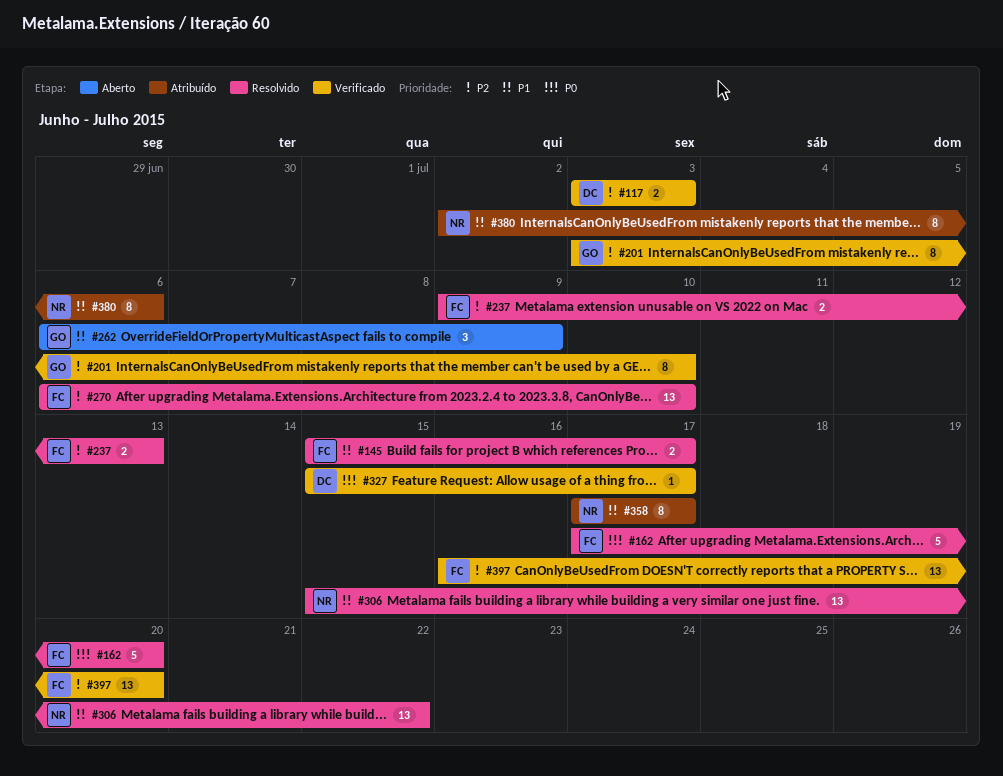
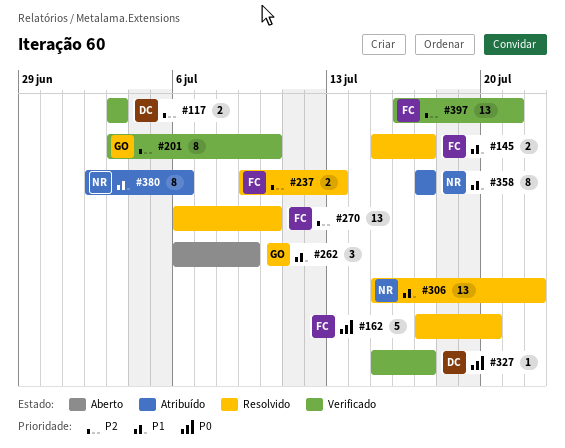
#397, due: Jul 20 -> Jul 21

